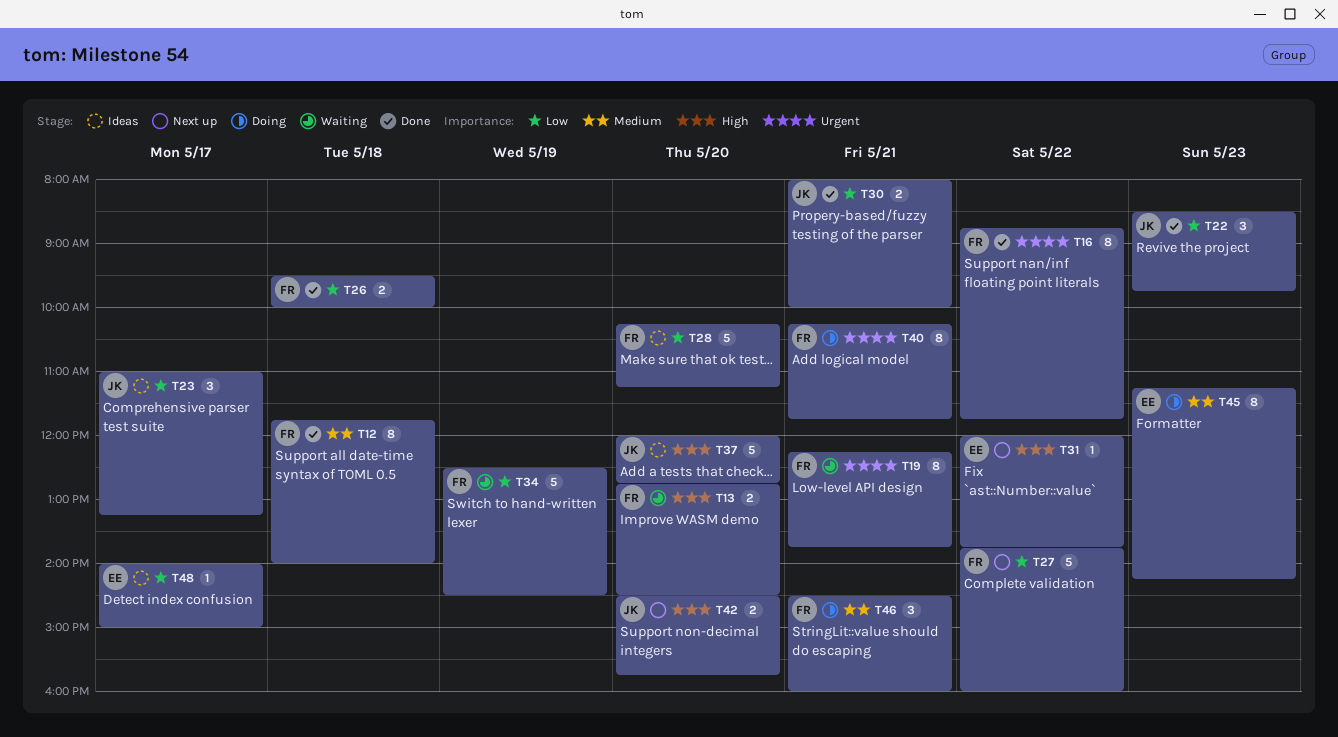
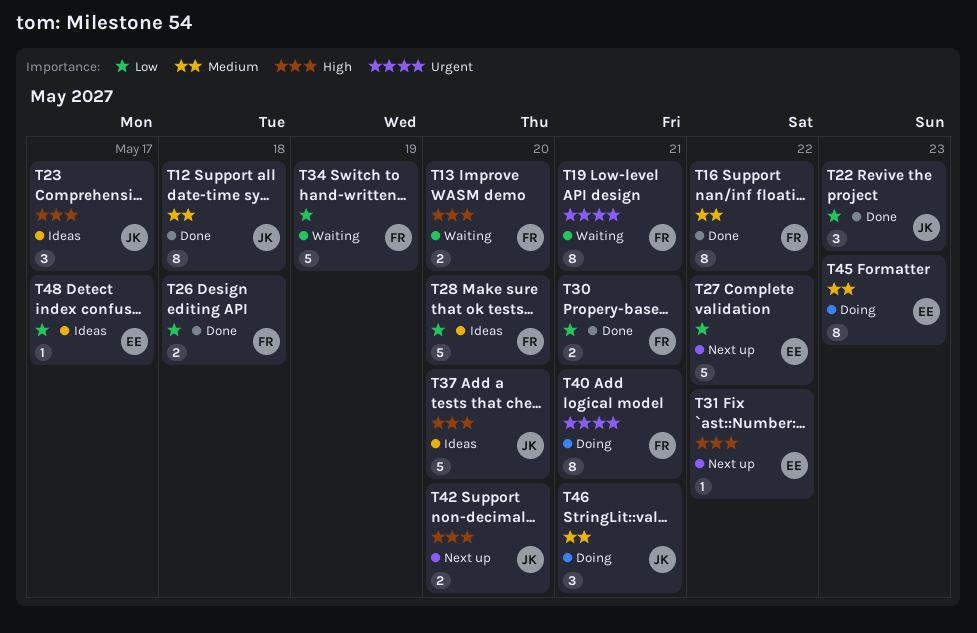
T12, owner: FR -> JK
T16, priority: Urgent -> Medium
T23, priority: Low -> High
T27, owner: FR -> EE
T30, owner: JK -> FR
T46, owner: FR -> JK

